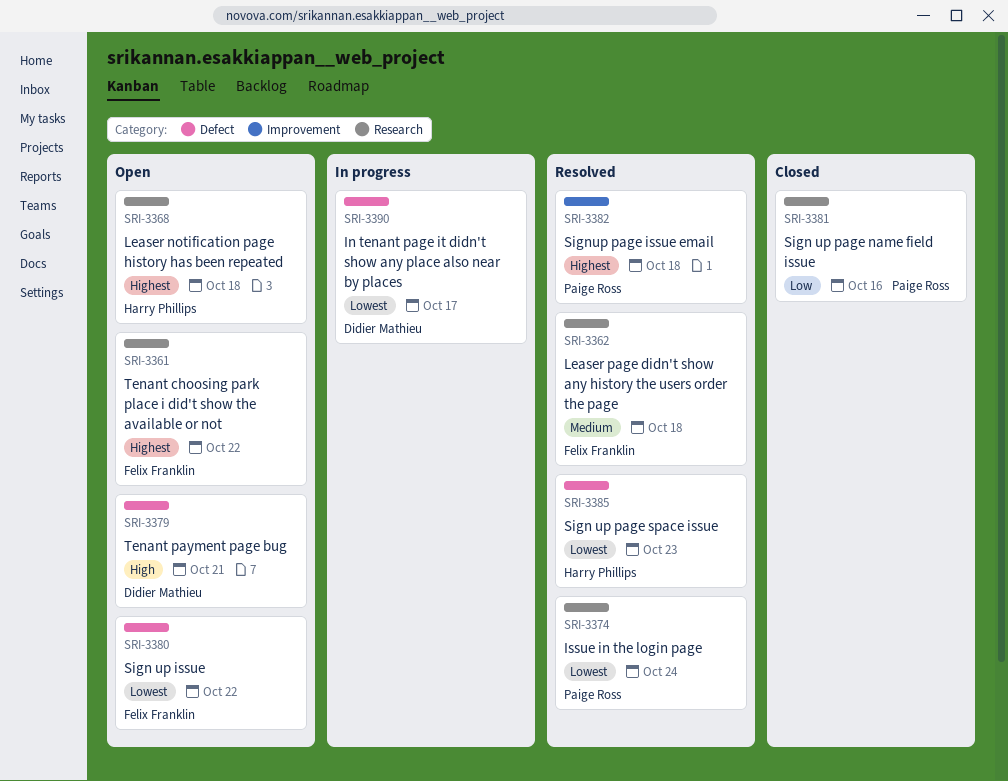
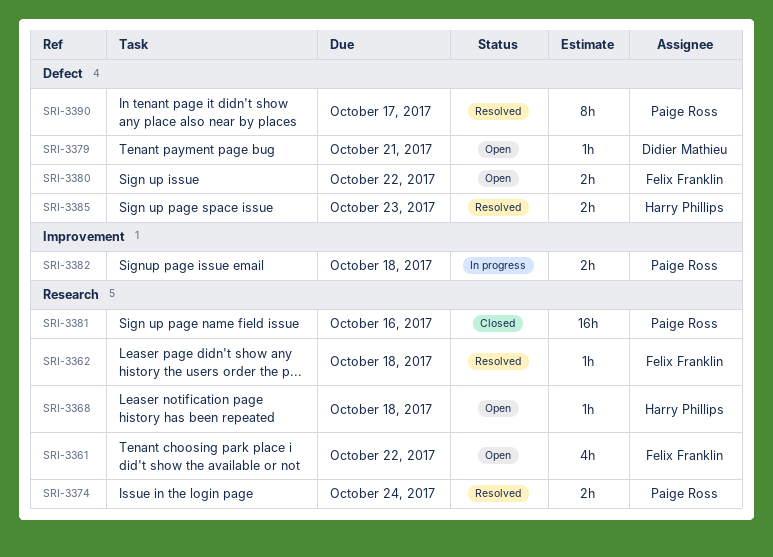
SRI-3382, status: Resolved -> In progress
SRI-3390, status: In progress -> Resolved
SRI-3390, owner: Didier Mathieu -> Paige Ross

